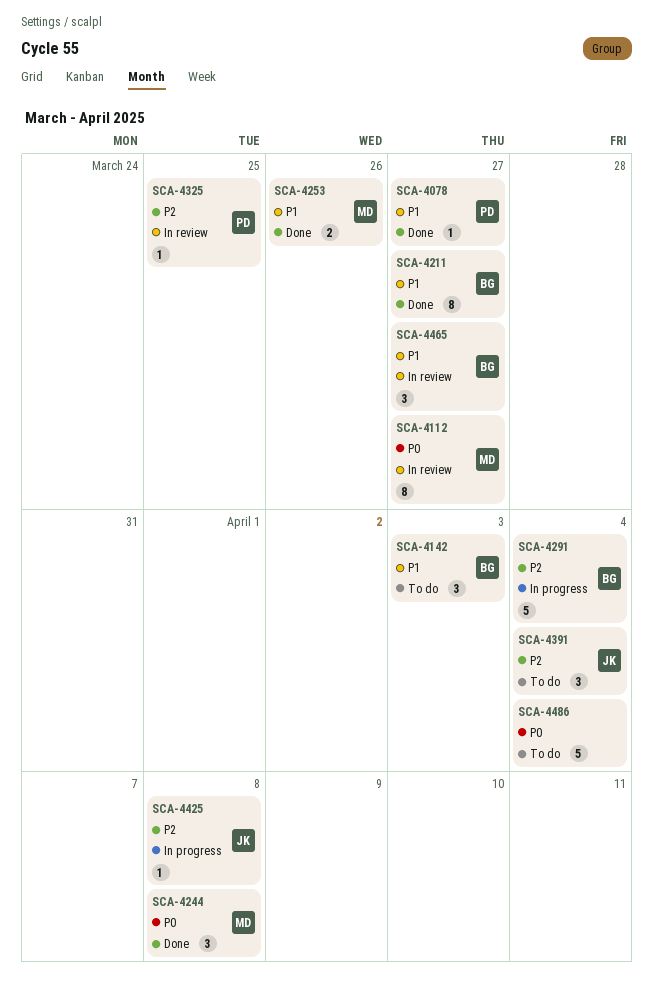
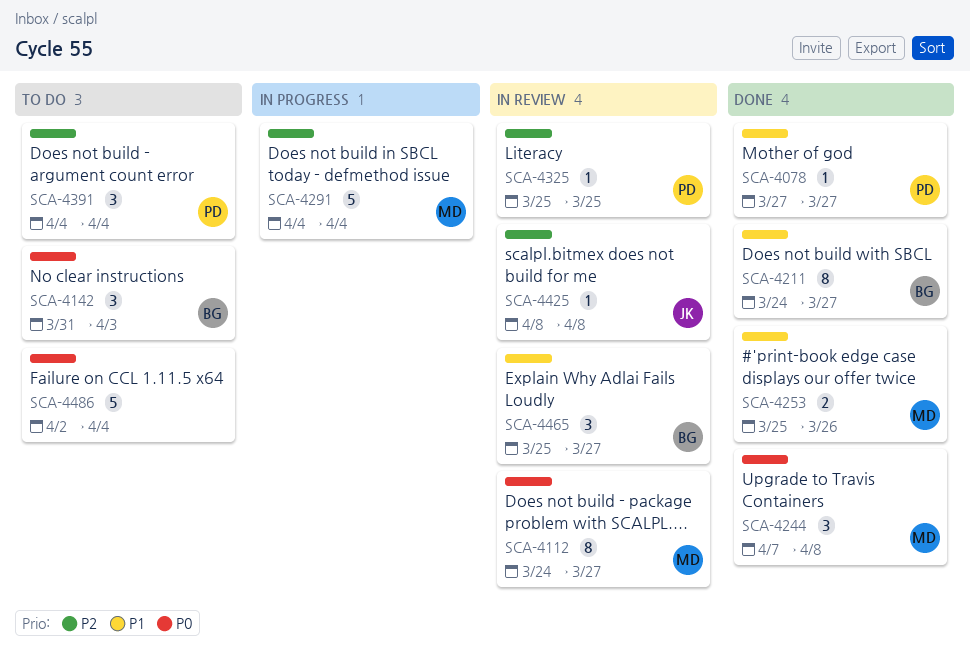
SCA-4142, priority: P1 -> P0
SCA-4291, owner: BG -> MD
SCA-4391, owner: JK -> PD
SCA-4425, status: In progress -> In review

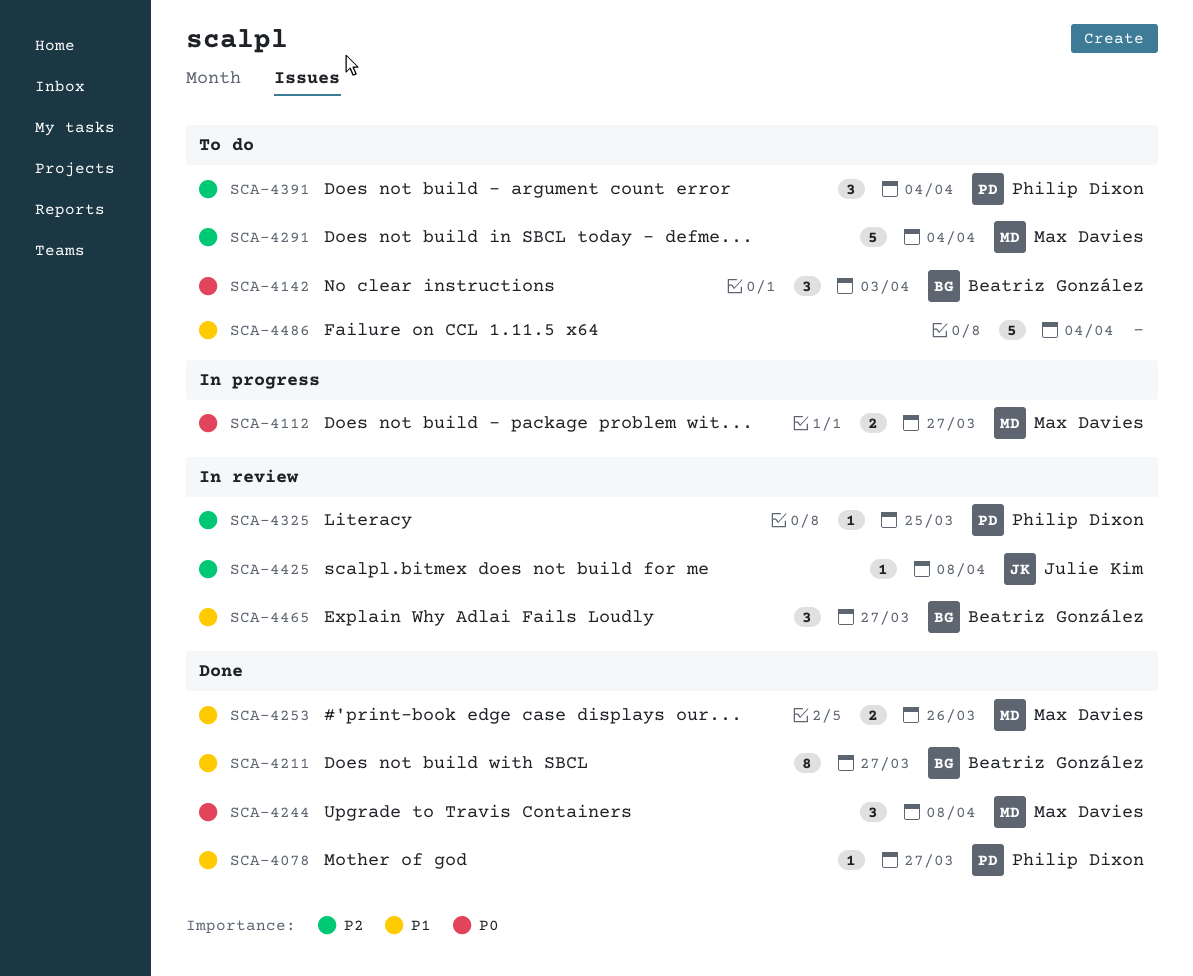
SCA-4112, status: In review -> In progress
SCA-4112, estimate: 8 -> 2
SCA-4291, status: In progress -> To do
SCA-4486, priority: P0 -> P1

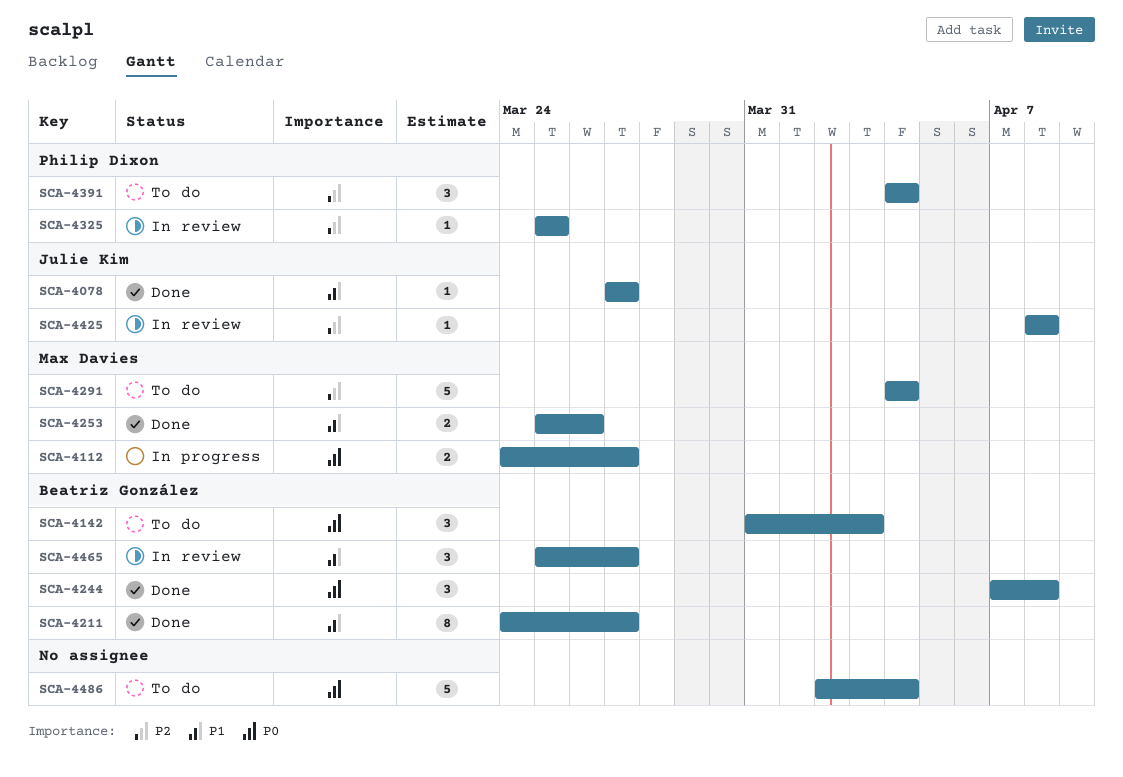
SCA-4078, owner: Philip Dixon -> Julie Kim
SCA-4244, owner: Max Davies -> Beatriz González
SCA-4486, priority: P1 -> P0

